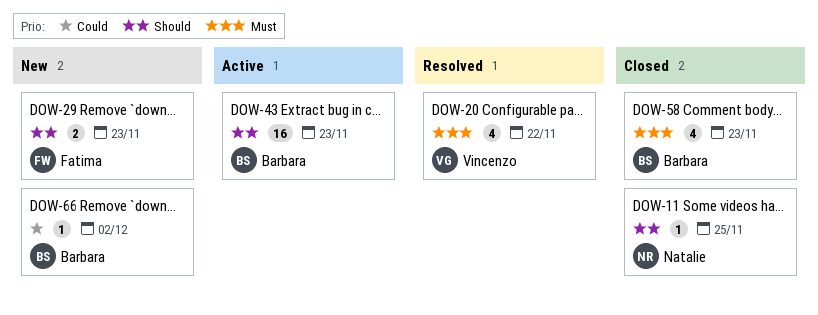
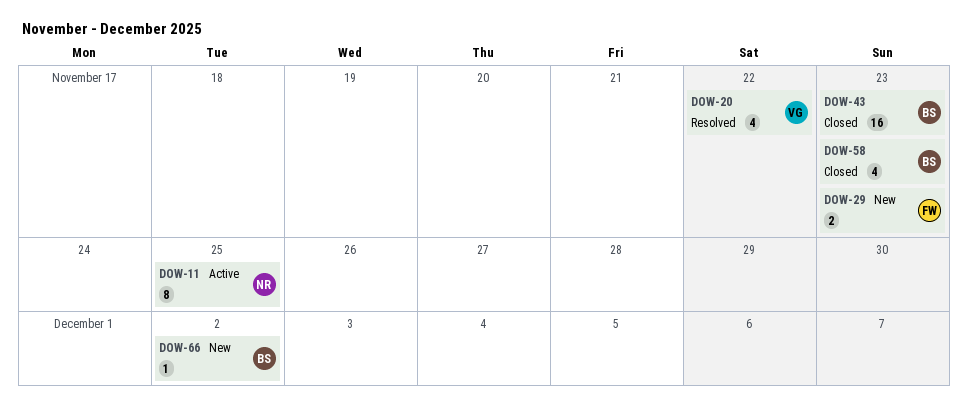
DOW-11, status: Closed -> Active
DOW-11, estimate: 1 -> 8
DOW-43, status: Active -> Closed

